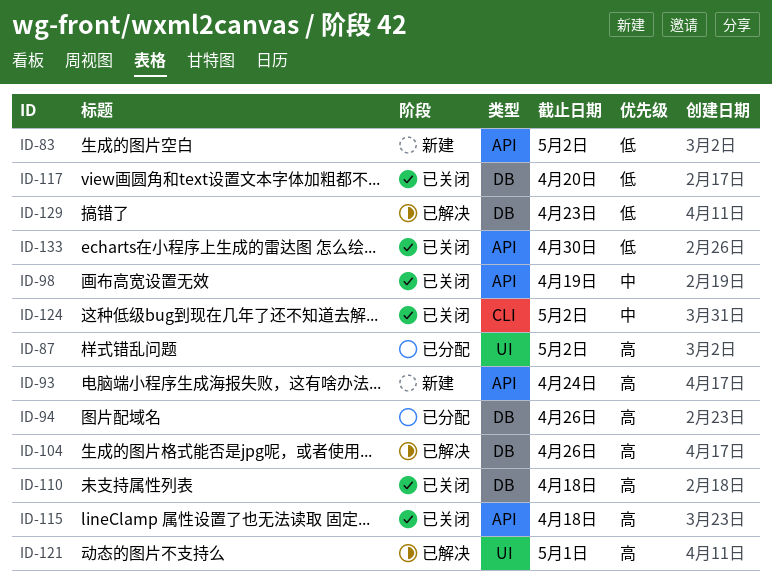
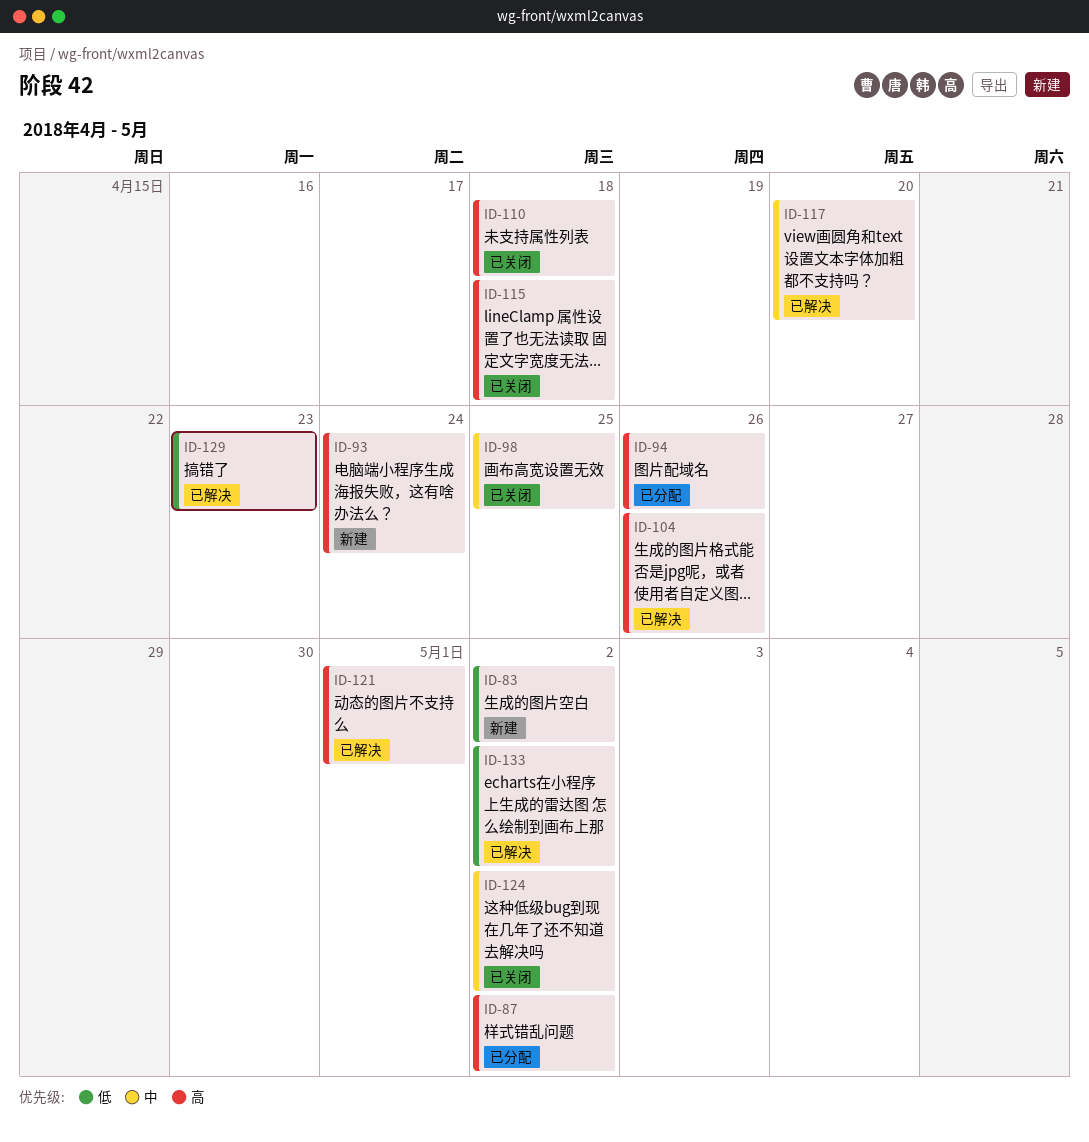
ID-98, due: Apr 19 -> Apr 25
ID-117, status: 已关闭 -> 已解决
ID-117, priority: 低 -> 中
ID-133, status: 已关闭 -> 已解决
ID-133, due: Apr 30 -> May 2

